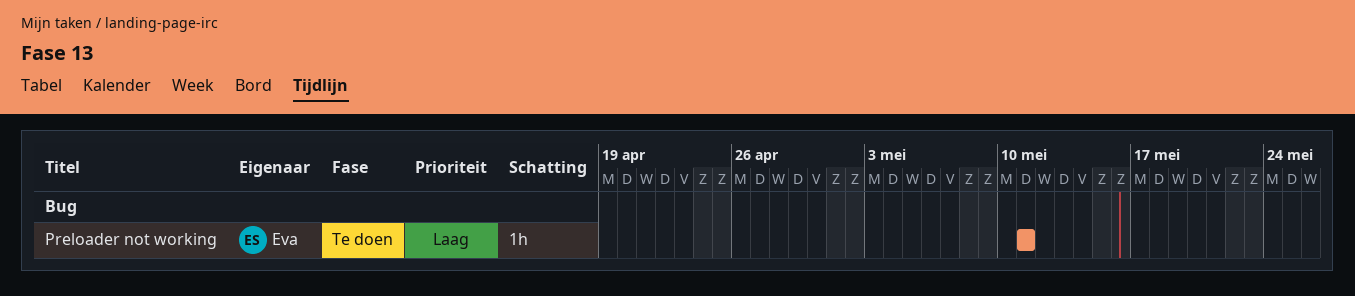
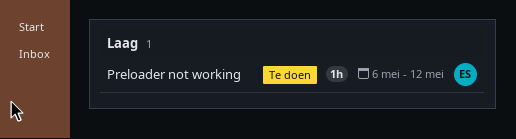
Preloader not working, start: May 11 -> May 6
Preloader not working, due: May 11 -> May 12

